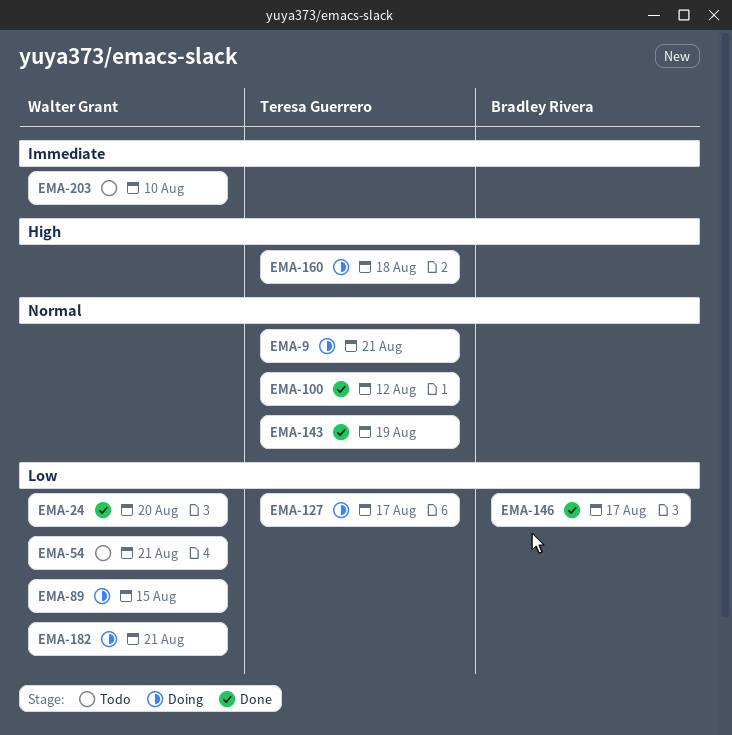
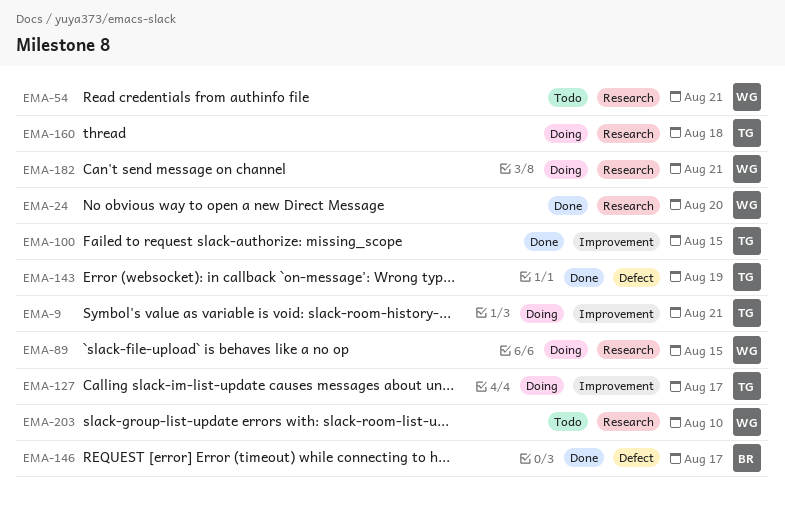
EMA-100, due: Aug 12 -> Aug 15

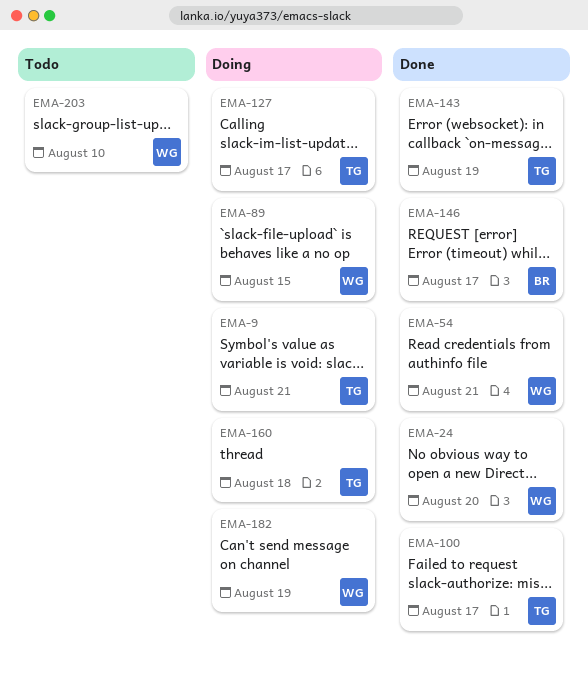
EMA-54, status: Todo -> Done
EMA-100, due: Aug 15 -> Aug 17
EMA-182, due: Aug 21 -> Aug 19

